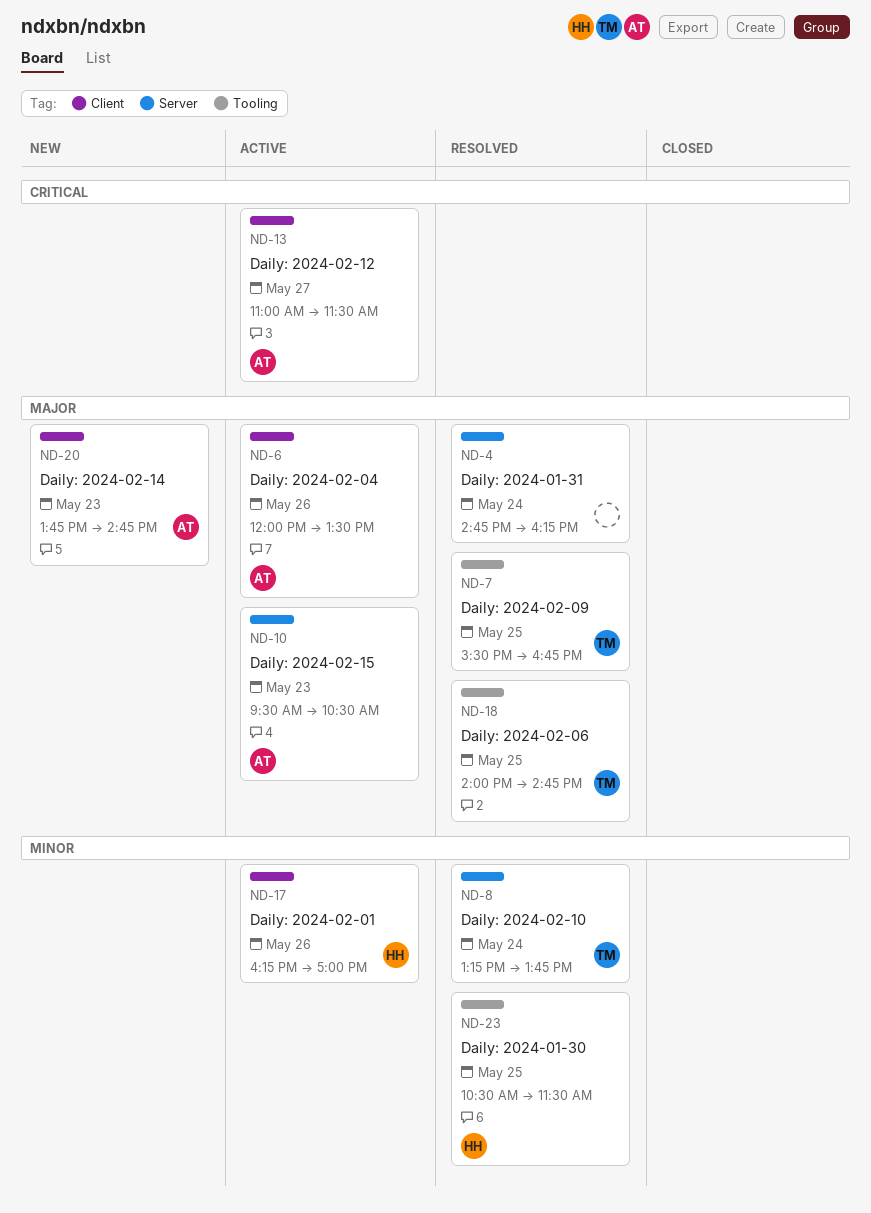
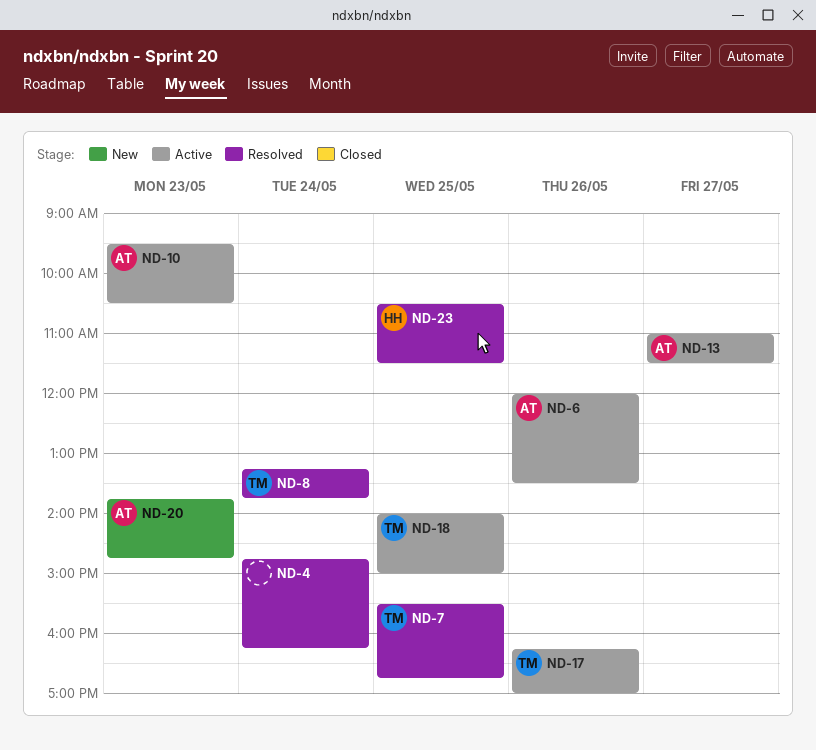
ND-17, owner: HH -> TM
ND-18, status: Resolved -> Active
ND-18, ends: 14:45 -> 15:00

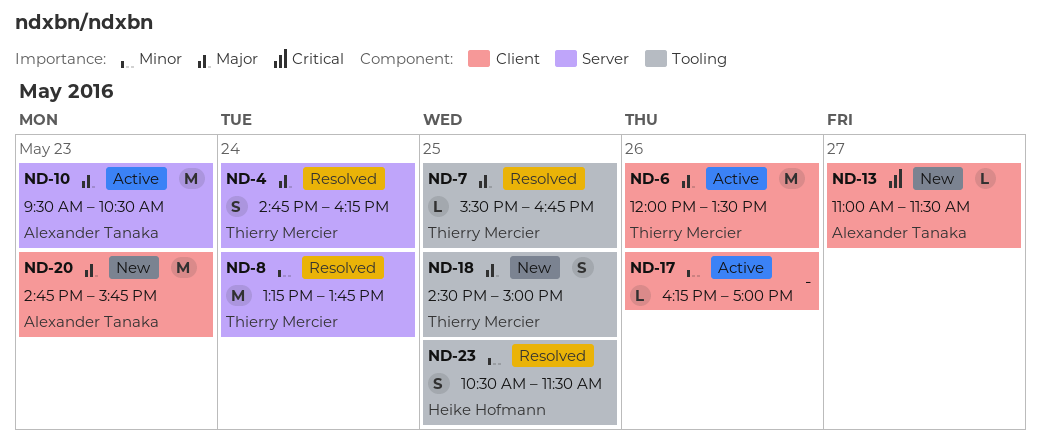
ND-4, owner: none -> Thierry Mercier
ND-6, owner: Alexander Tanaka -> Thierry Mercier
ND-13, status: Active -> New
ND-17, owner: Thierry Mercier -> none
ND-18, status: Active -> New
ND-18, begins: 14:00 -> 14:30
ND-20, begins: 13:45 -> 14:45
ND-20, ends: 14:45 -> 15:45

